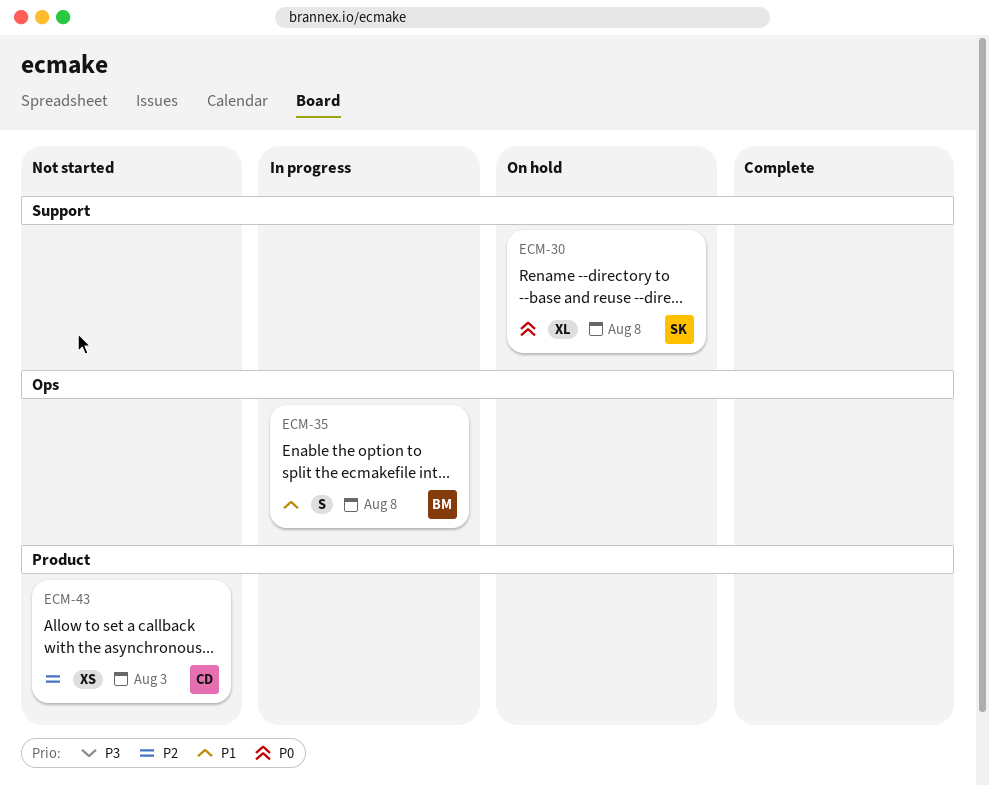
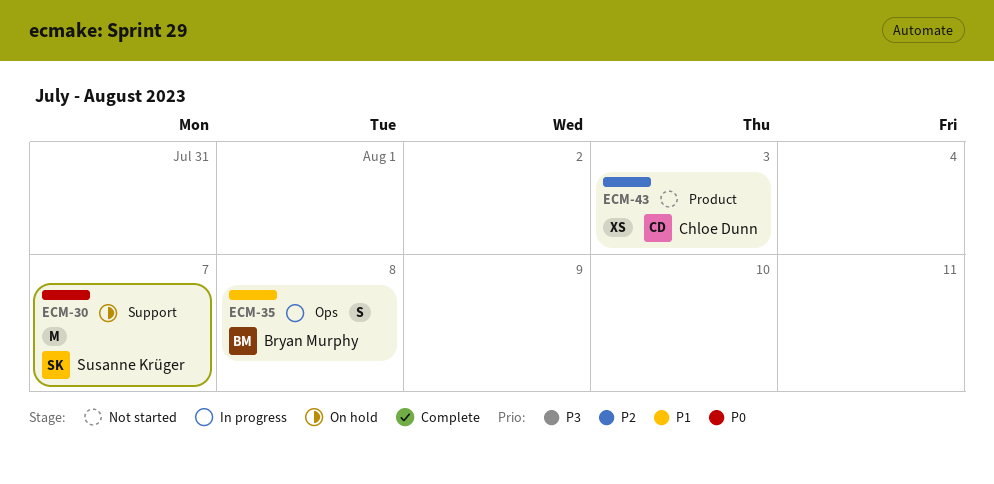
ECM-30, estimate: XL -> M
ECM-30, due: Aug 8 -> Aug 7

